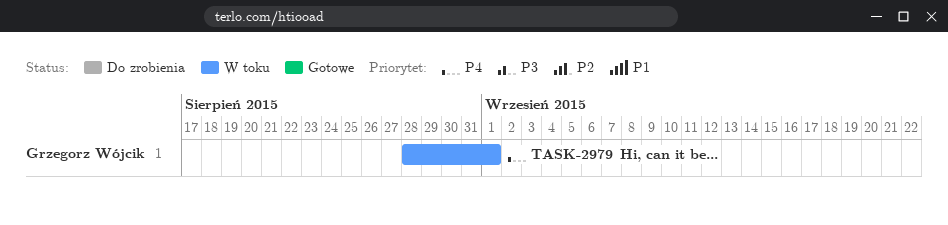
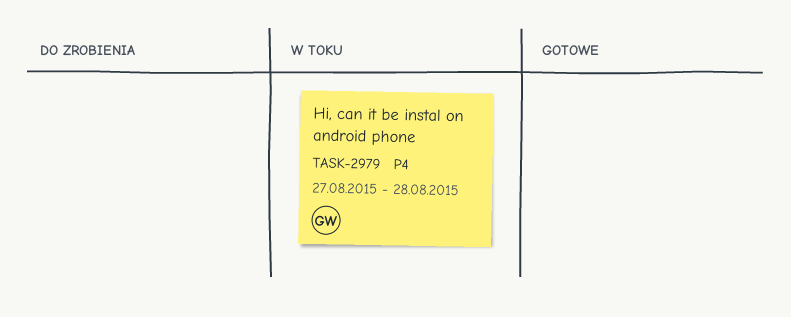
TASK-2979, start: Aug 28 -> Aug 27
TASK-2979, due: Sep 1 -> Aug 28

